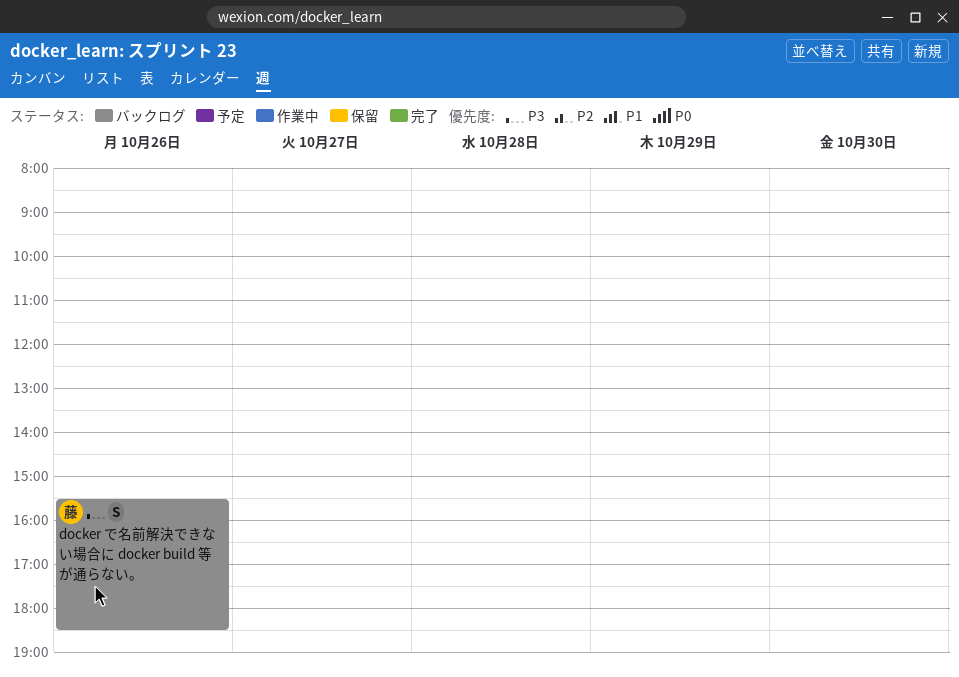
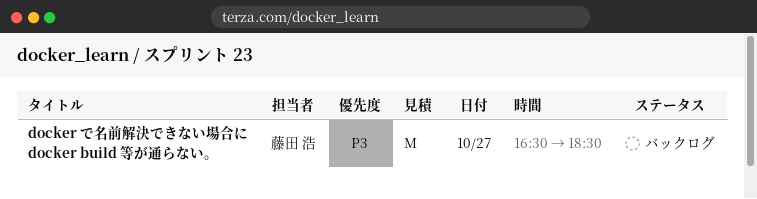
docker で名前解決できない場合に docker build 等が通らない。, estimate: S -> M
docker で名前解決できない場合に docker build 等が通らない。, day: Oct 26 -> Oct 27
docker で名前解決できない場合に docker build 等が通らない。, begins: 15:30 -> 16:30

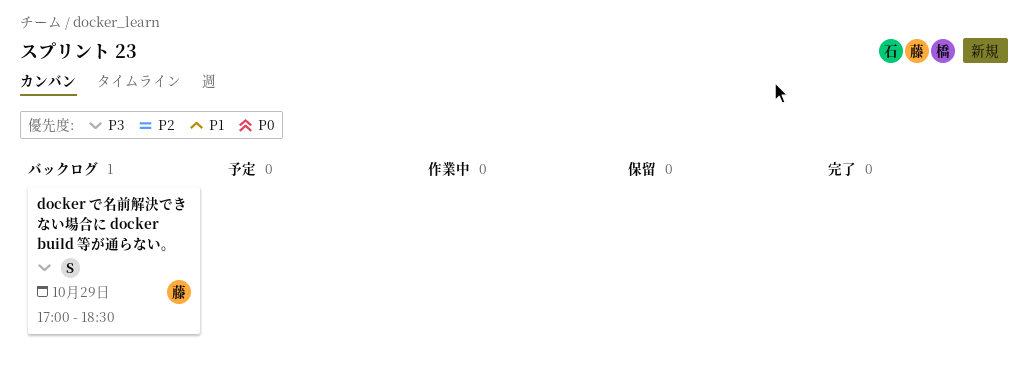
docker で名前解決できない場合に docker build 等が通らない。, estimate: M -> S
docker で名前解決できない場合に docker build 等が通らない。, day: Oct 27 -> Oct 29
docker で名前解決できない場合に docker build 等が通らない。, begins: 16:30 -> 17:00

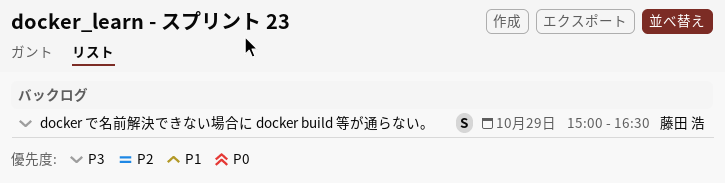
docker で名前解決できない場合に docker build 等が通らない。, begins: 17:00 -> 15:00
docker で名前解決できない場合に docker build 等が通らない。, ends: 18:30 -> 16:30

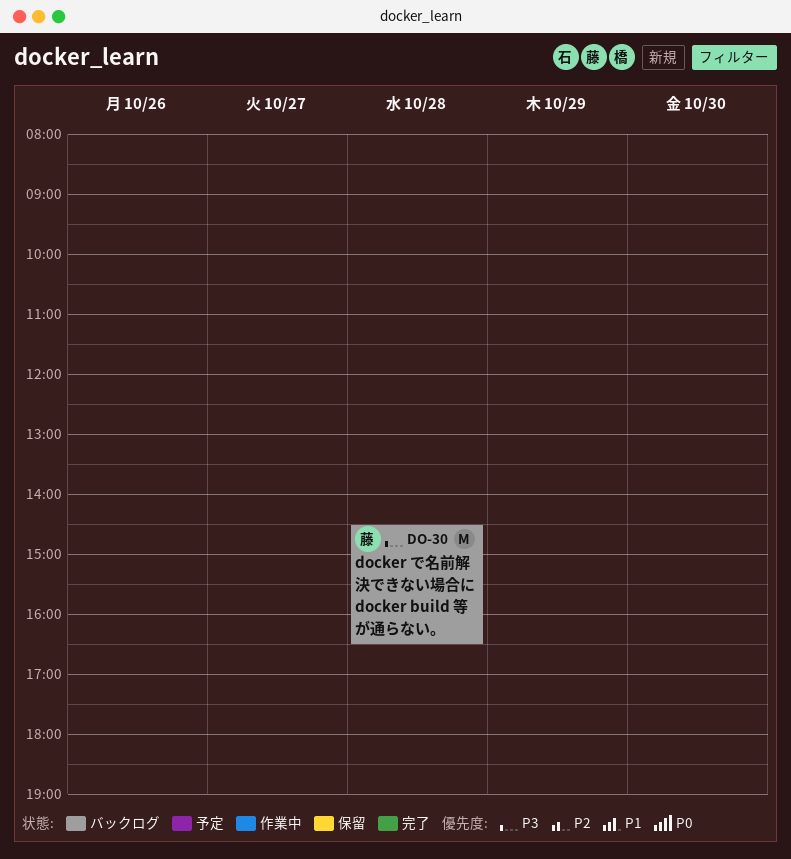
docker で名前解決できない場合に docker build 等が通らない。, estimate: S -> M
docker で名前解決できない場合に docker build 等が通らない。, day: Oct 29 -> Oct 28
docker で名前解決できない場合に docker build 等が通らない。, begins: 15:00 -> 14:30

